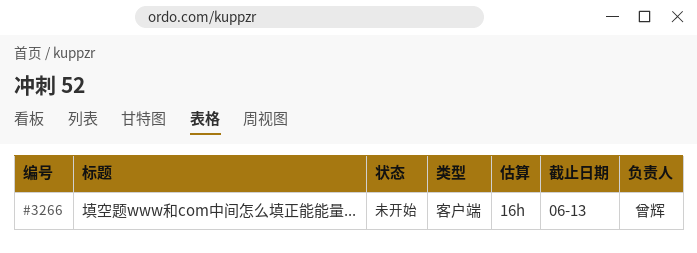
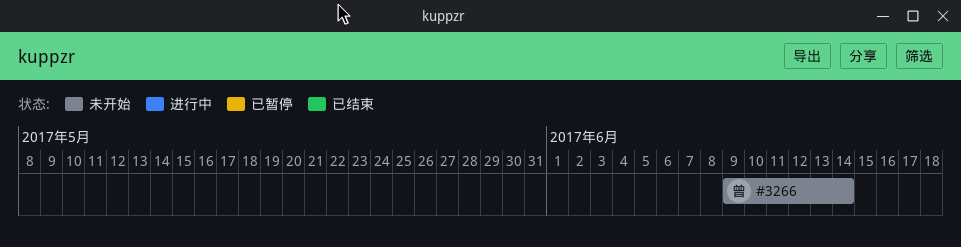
#3266, due: Jun 13 -> Jun 14

